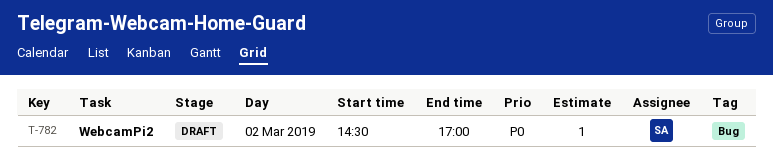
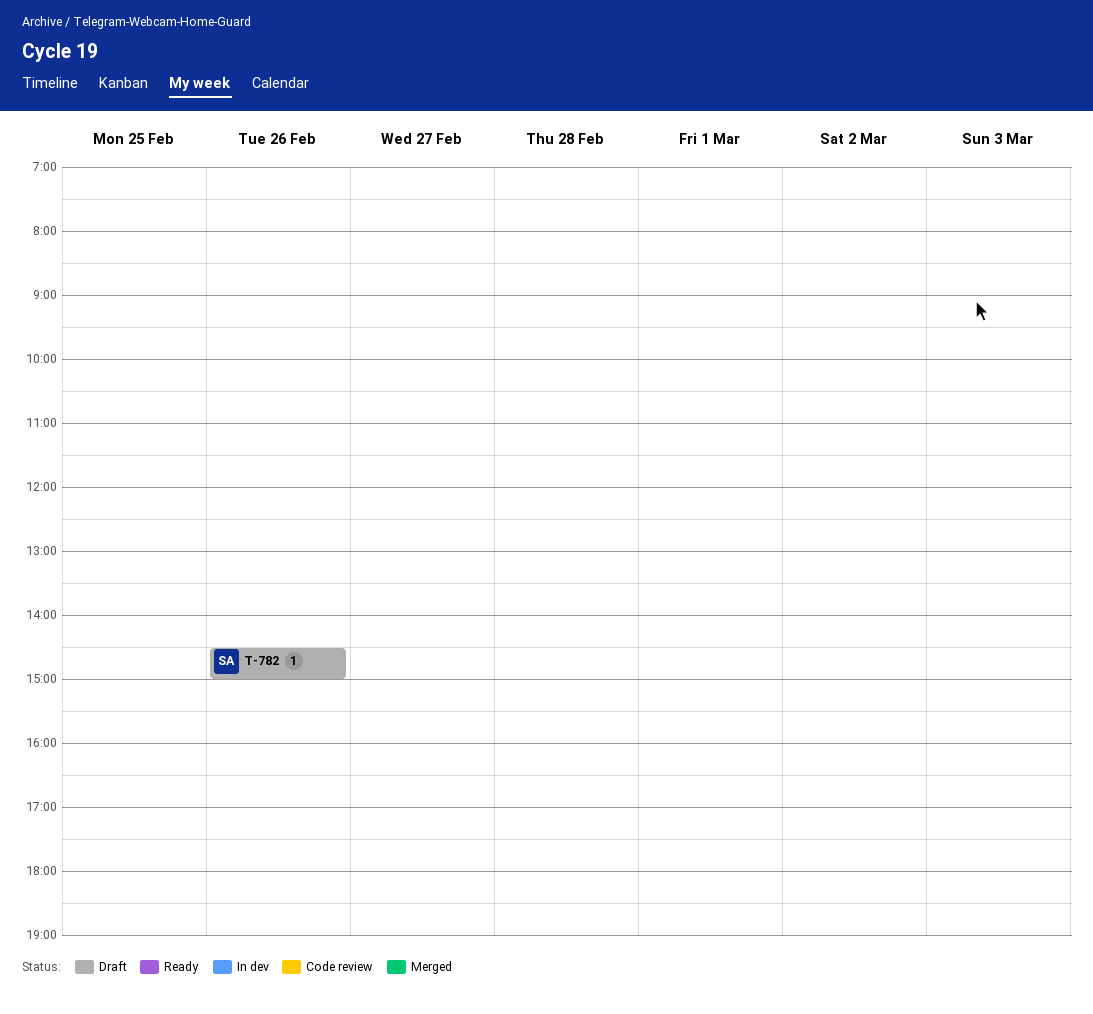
T-782, day: Mar 2 -> Feb 26
T-782, ends: 17:00 -> 15:00

